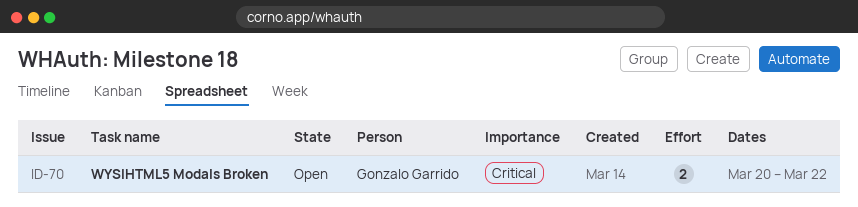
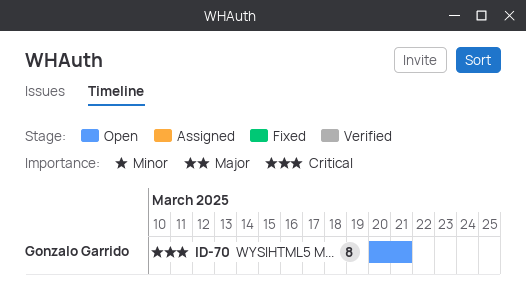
ID-70, estimate: 2 -> 8
ID-70, due: Mar 22 -> Mar 21

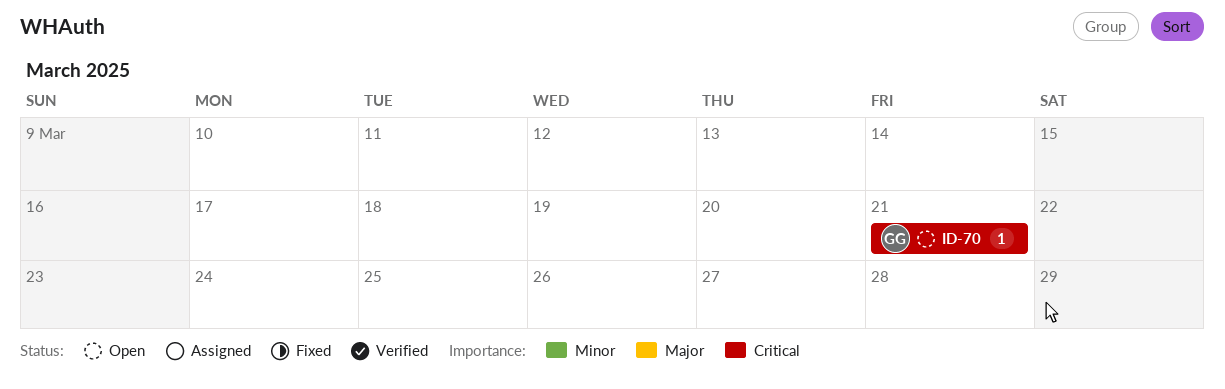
ID-70, estimate: 8 -> 1
ID-70, start: Mar 20 -> Mar 21

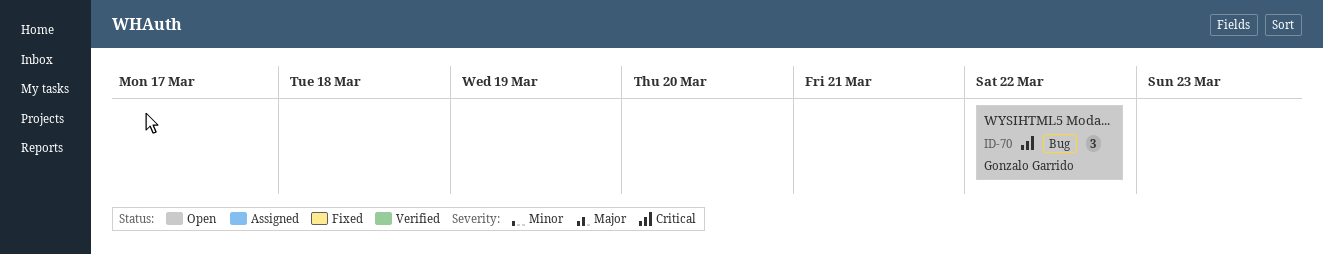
ID-70, estimate: 1 -> 3
ID-70, due: Mar 21 -> Mar 22

